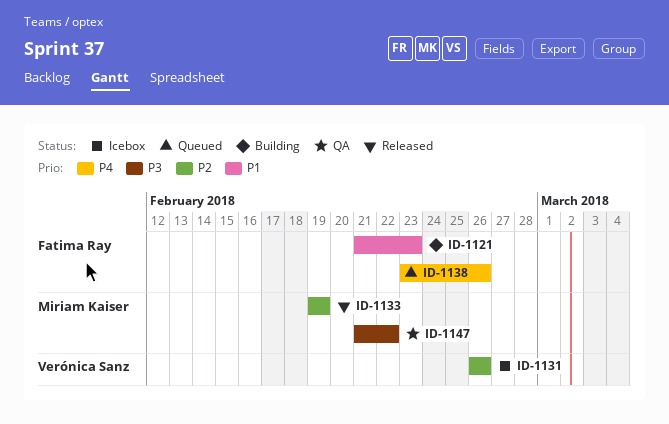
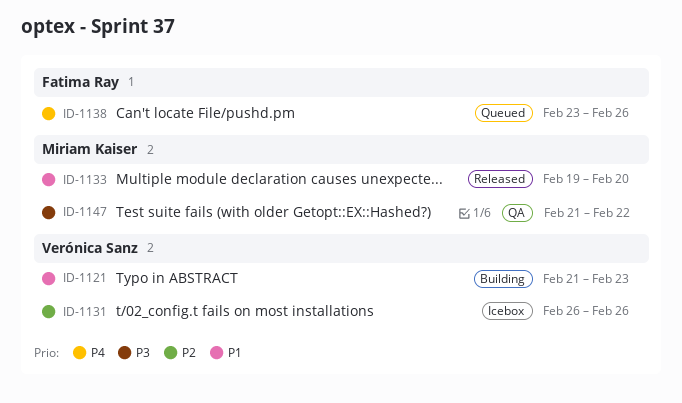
ID-1121, owner: Fatima Ray -> Verónica Sanz
ID-1133, priority: P2 -> P1
ID-1133, due: Feb 19 -> Feb 20

